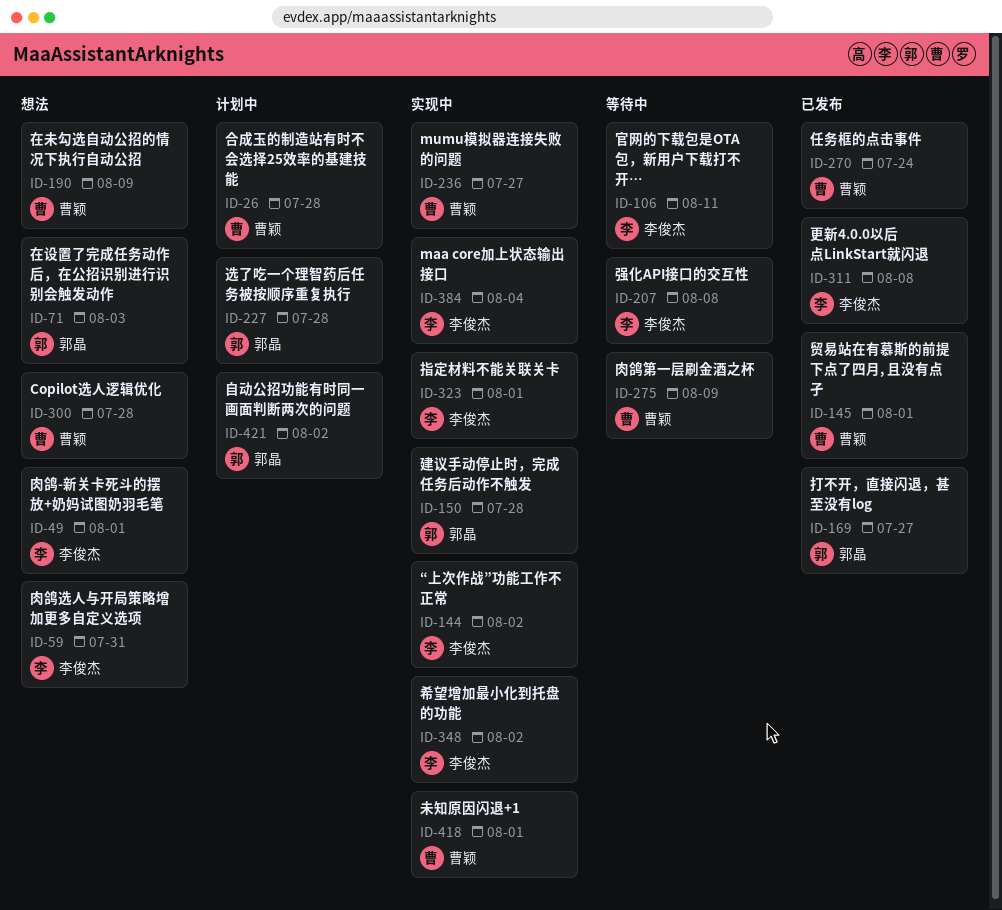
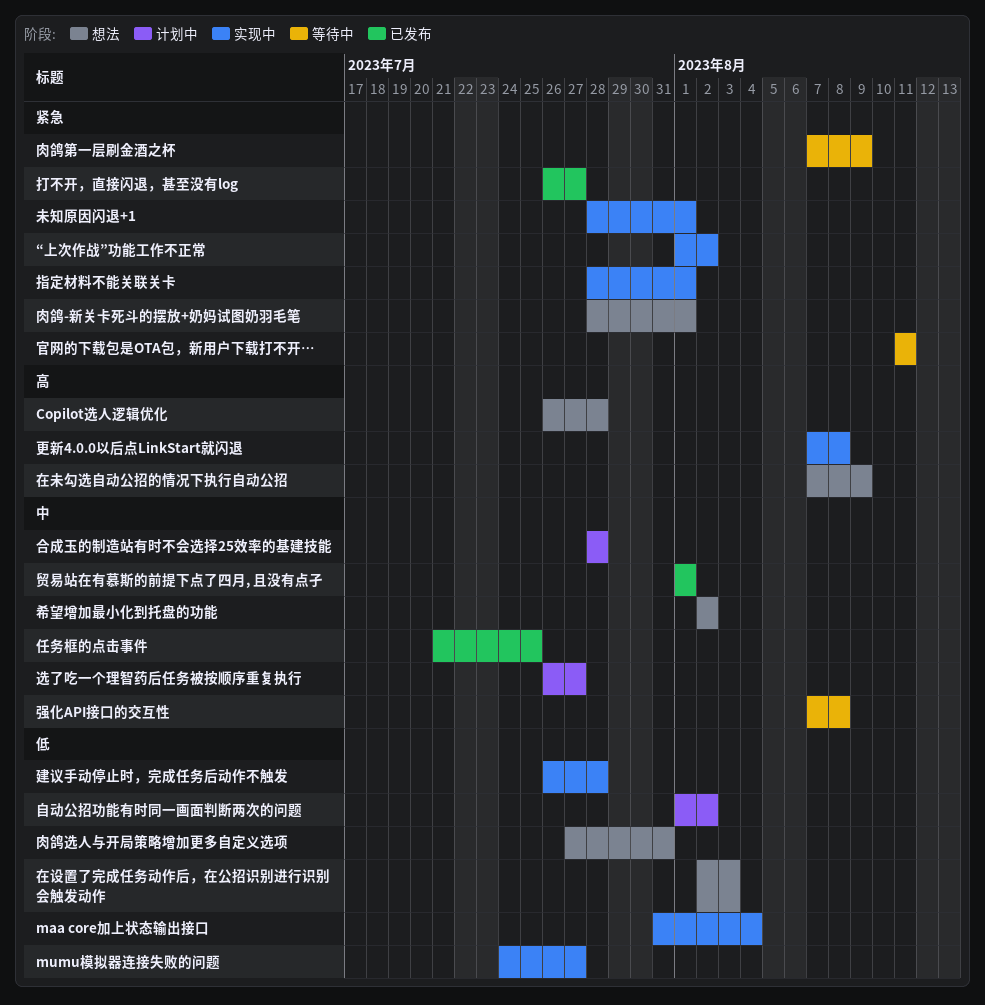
任务框的点击事件, due: Jul 24 -> Jul 25
希望增加最小化到托盘的功能, status: 实现中 -> 想法
更新4.0.0以后点LinkStart就闪退, status: 已发布 -> 实现中
选了吃一个理智药后任务被按顺序重复执行, due: Jul 28 -> Jul 27

